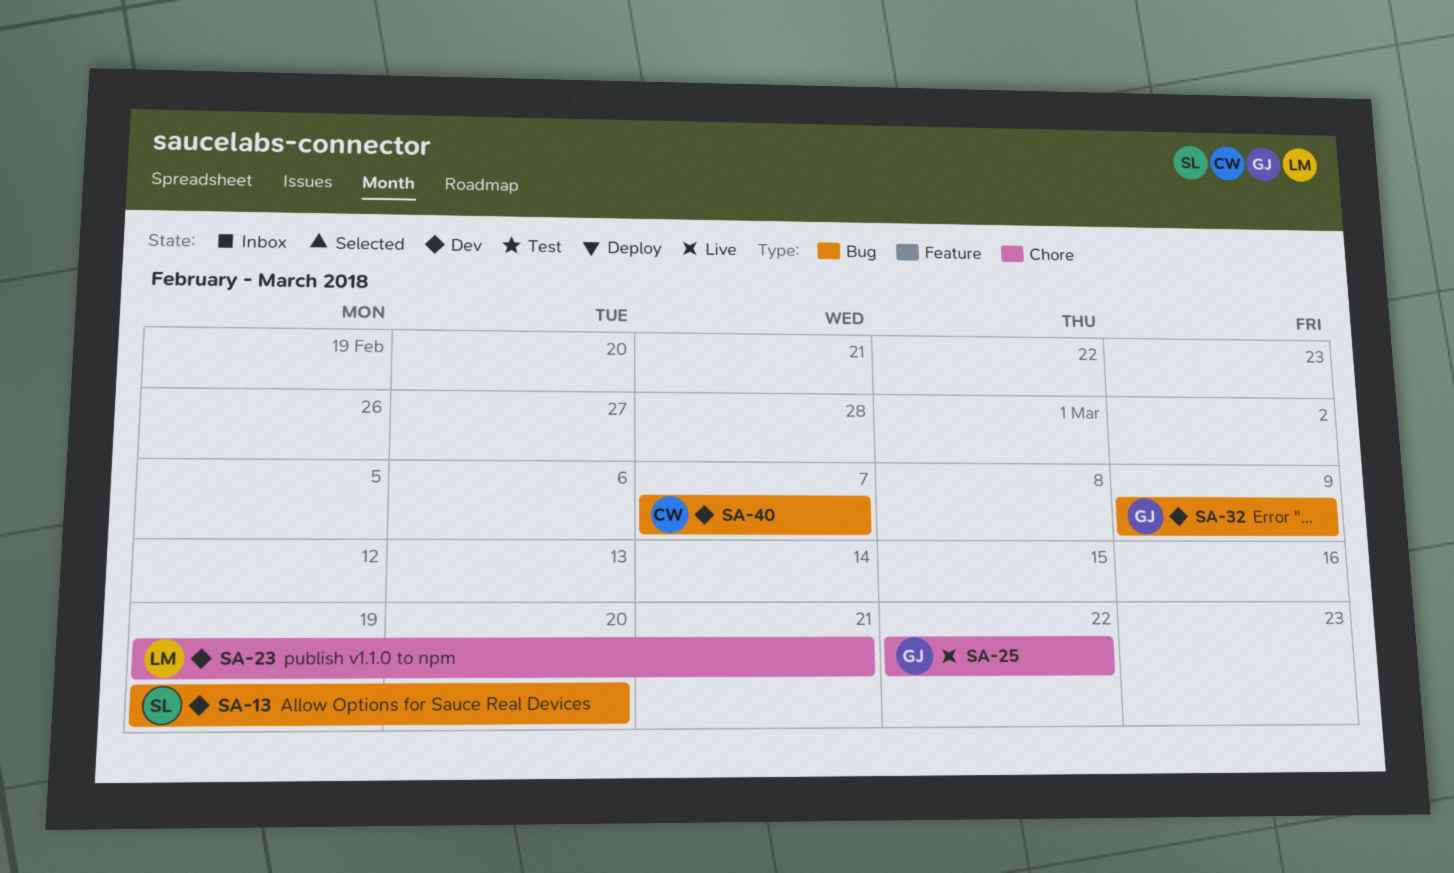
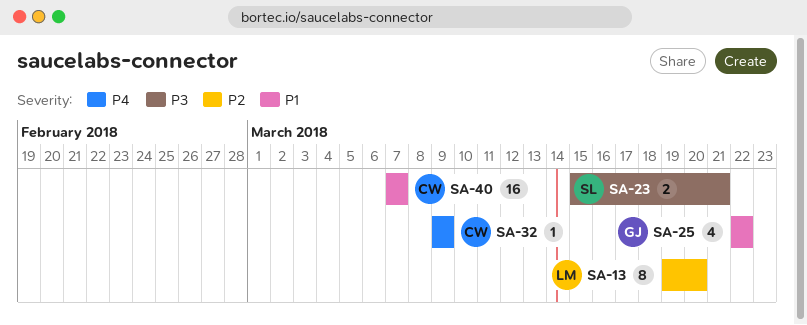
SA-13, owner: SL -> LM
SA-23, owner: LM -> SL
SA-23, start: Mar 19 -> Mar 15
SA-32, owner: GJ -> CW

